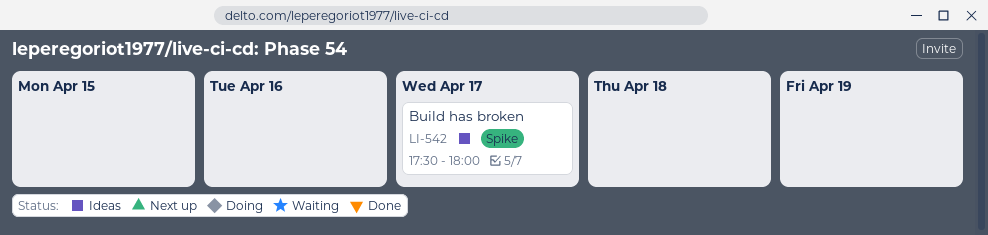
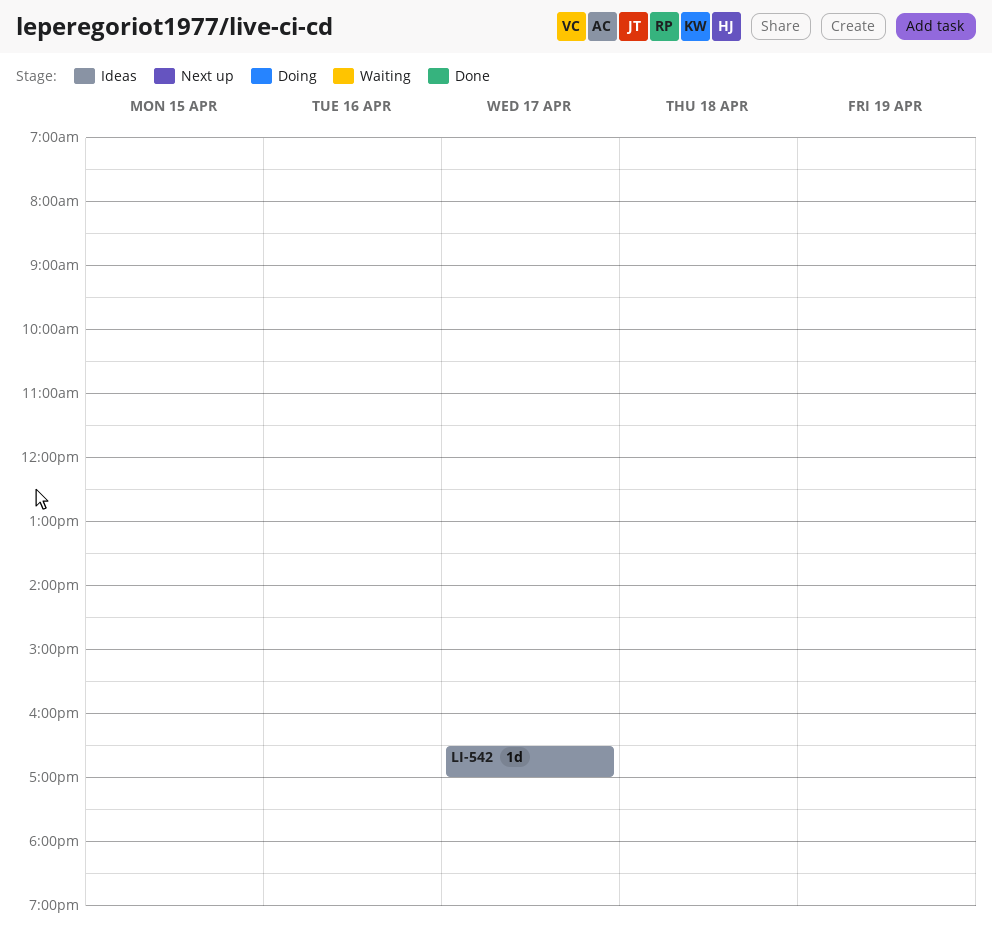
LI-542, begins: 17:30 -> 16:30
LI-542, ends: 18:00 -> 17:00

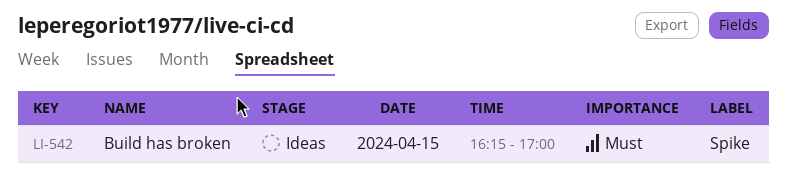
LI-542, day: Apr 17 -> Apr 15
LI-542, begins: 16:30 -> 16:15

